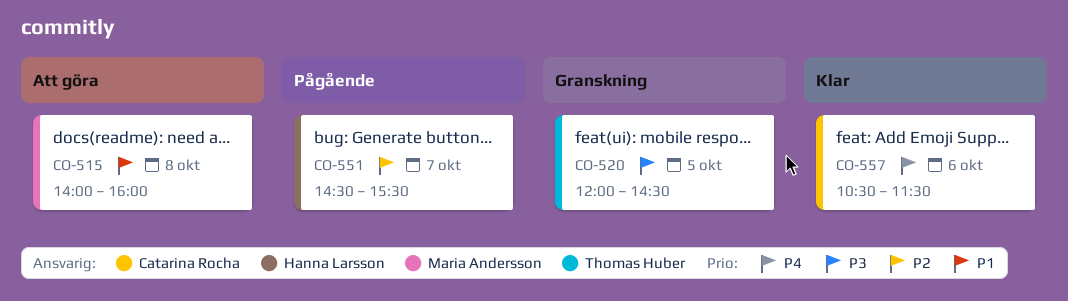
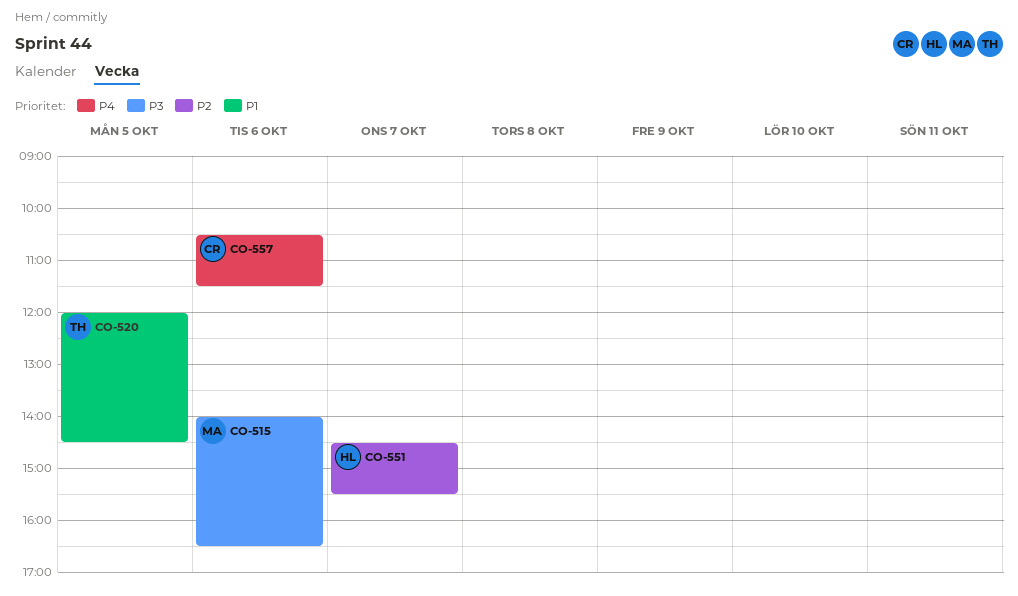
CO-515, priority: P1 -> P3
CO-515, day: Oct 8 -> Oct 6
CO-515, ends: 16:00 -> 16:30
CO-520, priority: P3 -> P1

